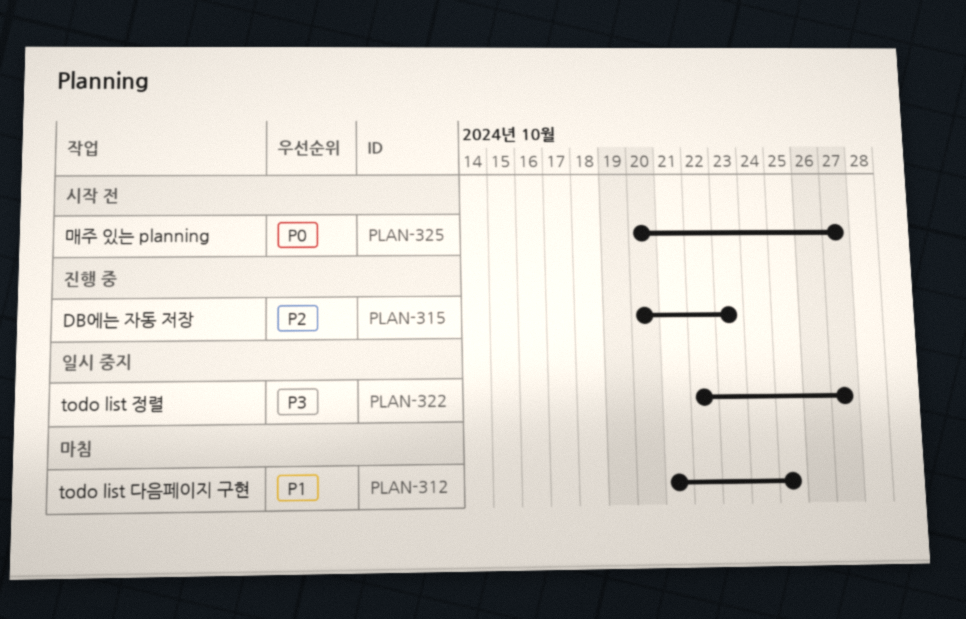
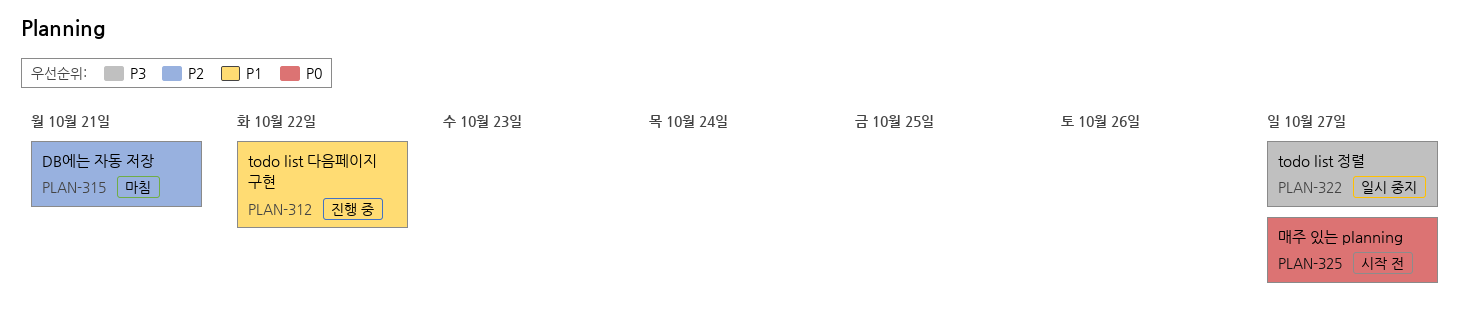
PLAN-312, status: 마침 -> 진행 중
PLAN-312, due: Oct 25 -> Oct 22
PLAN-315, status: 진행 중 -> 마침
PLAN-315, due: Oct 23 -> Oct 21

